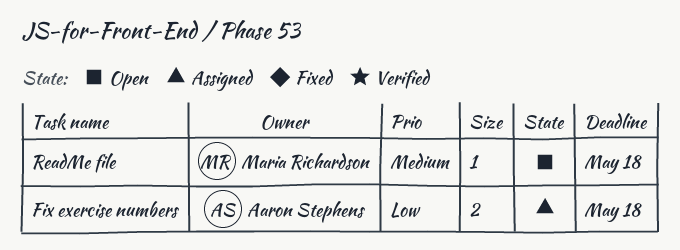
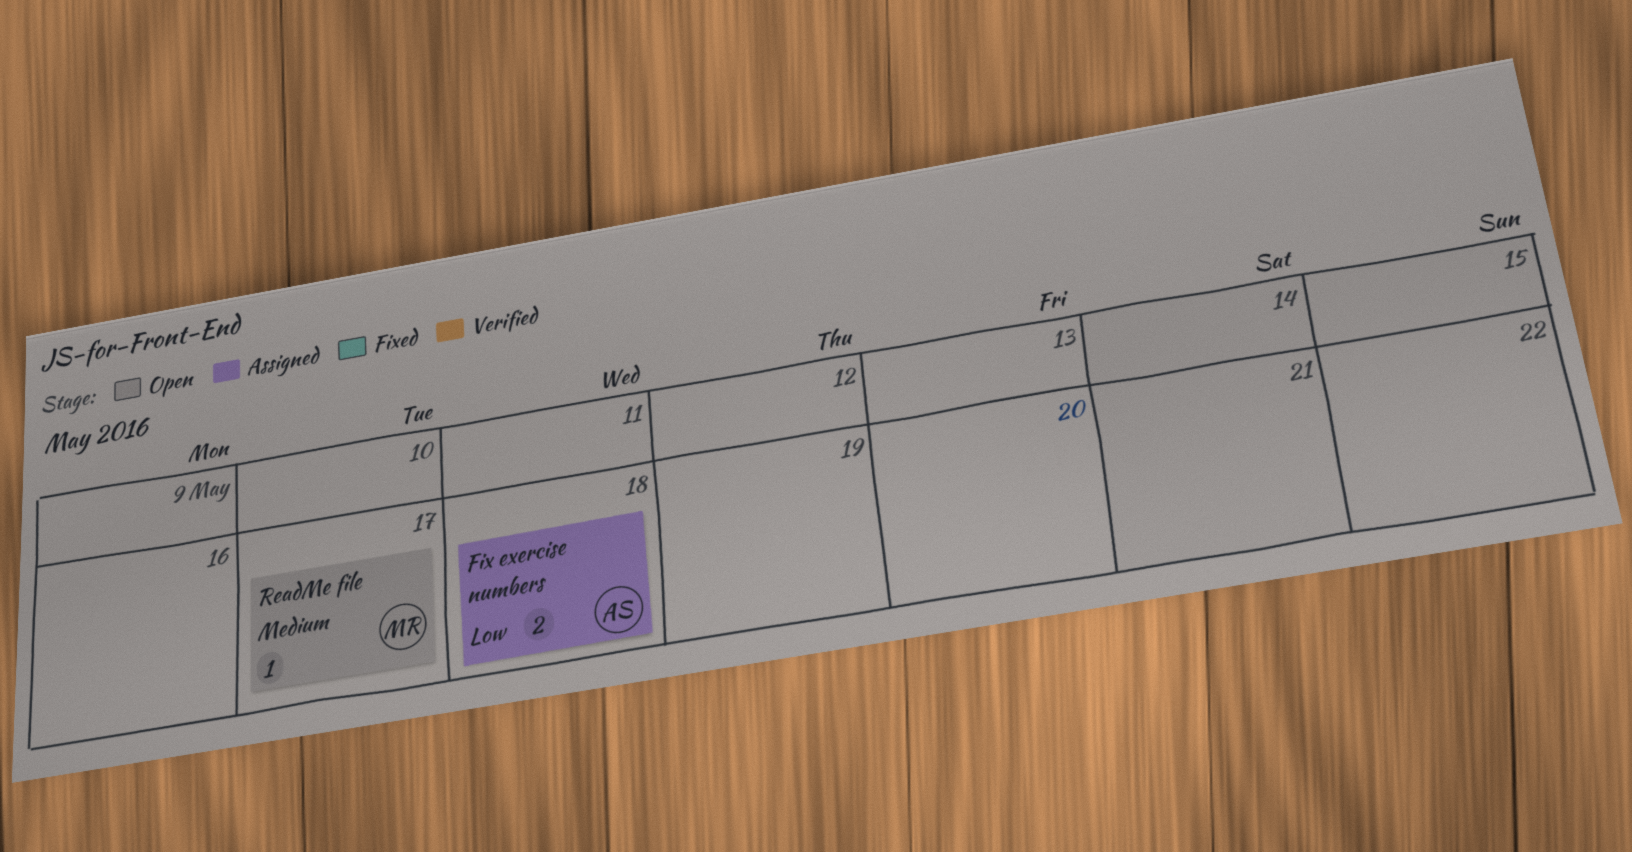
ReadMe file, due: May 18 -> May 17

